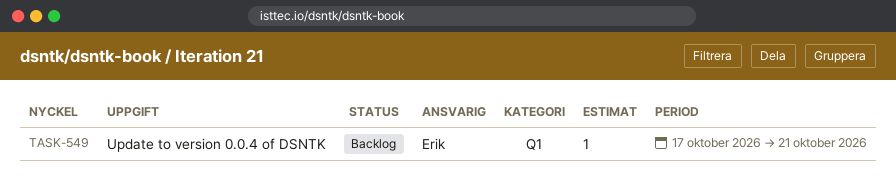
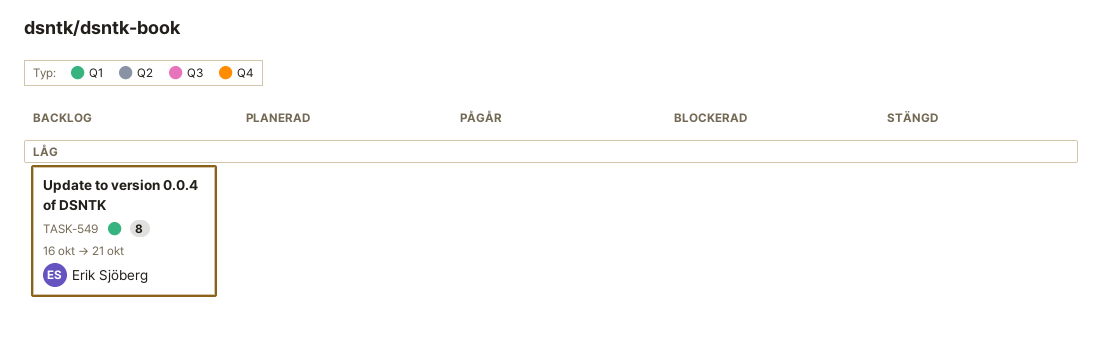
TASK-549, estimate: 1 -> 8
TASK-549, start: Oct 17 -> Oct 16

